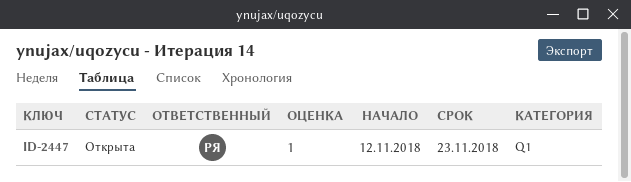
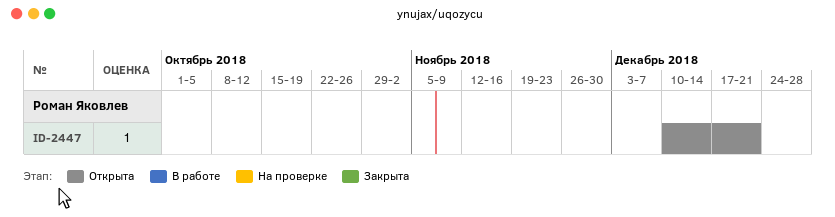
ID-2447, start: Nov 12 -> Dec 10
ID-2447, due: Nov 23 -> Dec 21

